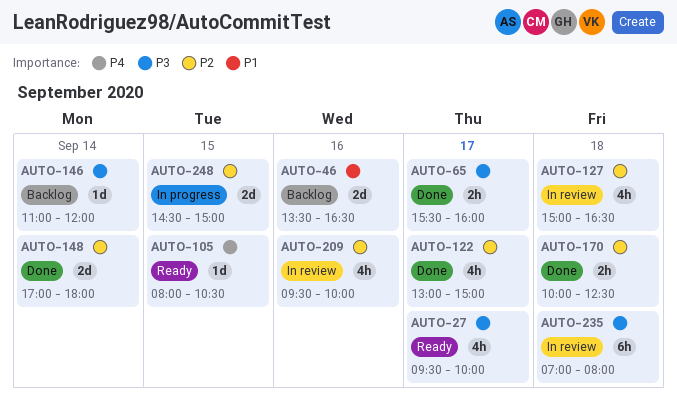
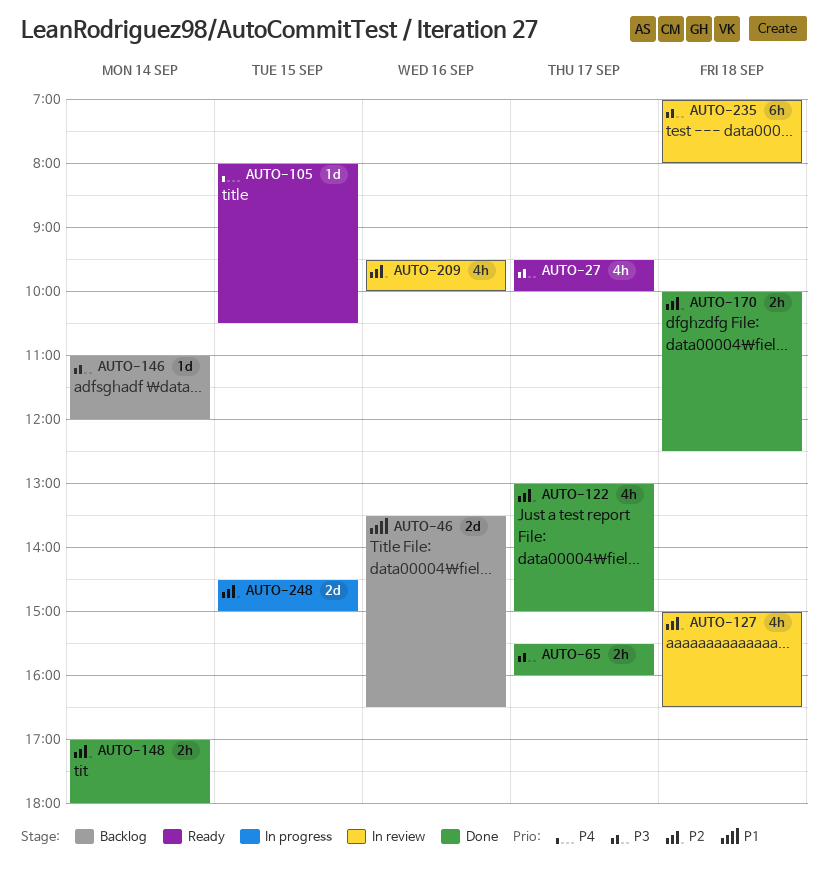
AUTO-148, estimate: 2d -> 2h

